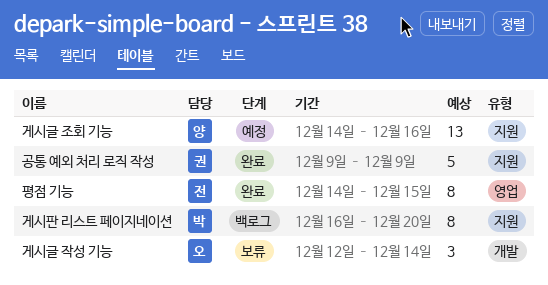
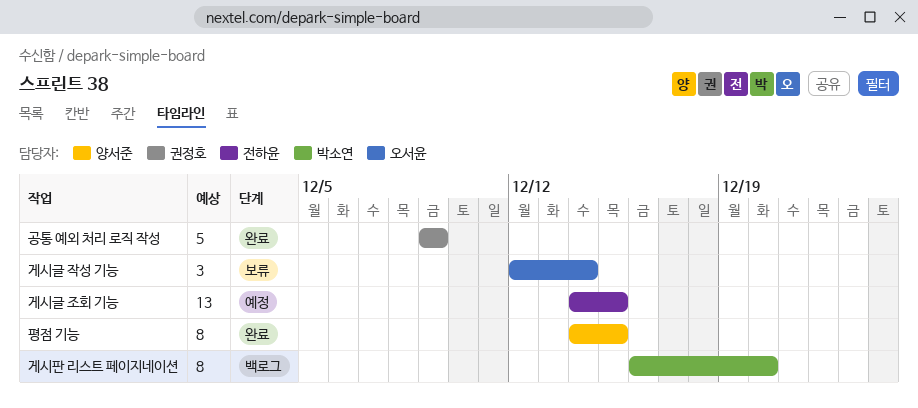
게시글 조회 기능, owner: 양서준 -> 전하윤
게시글 조회 기능, due: Dec 16 -> Dec 15
평점 기능, owner: 전하윤 -> 양서준

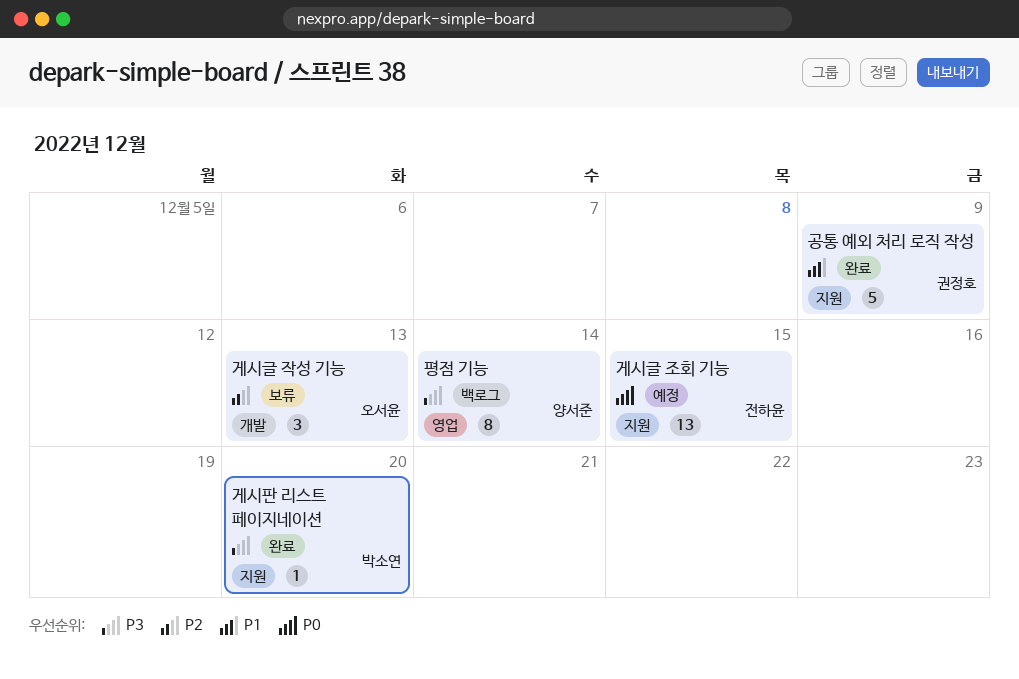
게시글 작성 기능, due: Dec 14 -> Dec 13
게시판 리스트 페이지네이션, status: 백로그 -> 완료
게시판 리스트 페이지네이션, estimate: 8 -> 1
평점 기능, status: 완료 -> 백로그
평점 기능, due: Dec 15 -> Dec 14

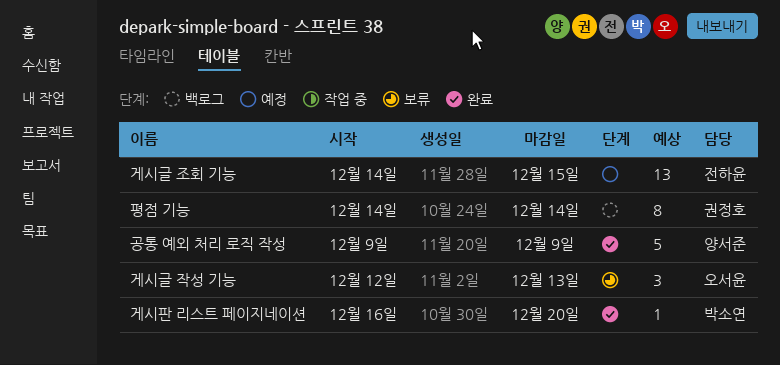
공통 예외 처리 로직 작성, owner: 권정호 -> 양서준
평점 기능, owner: 양서준 -> 권정호

